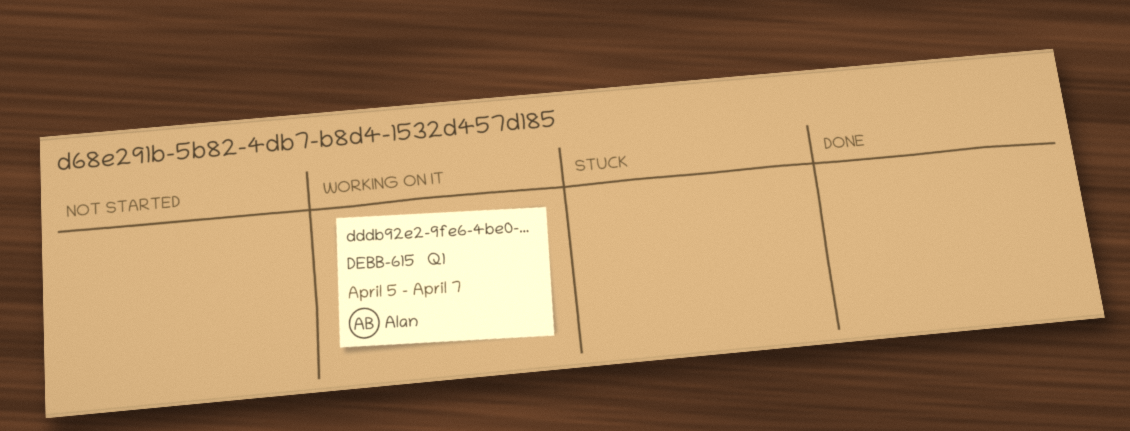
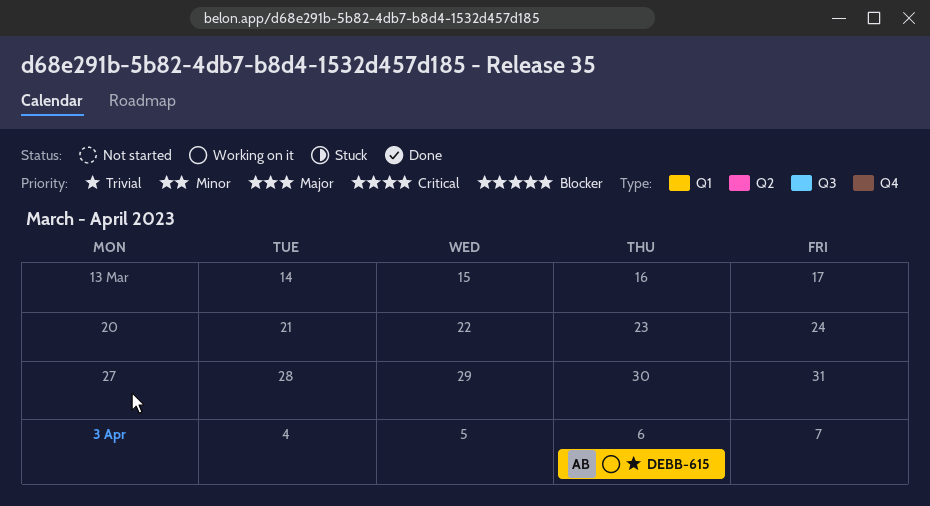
DEBB-615, start: Apr 5 -> Apr 6
DEBB-615, due: Apr 7 -> Apr 6

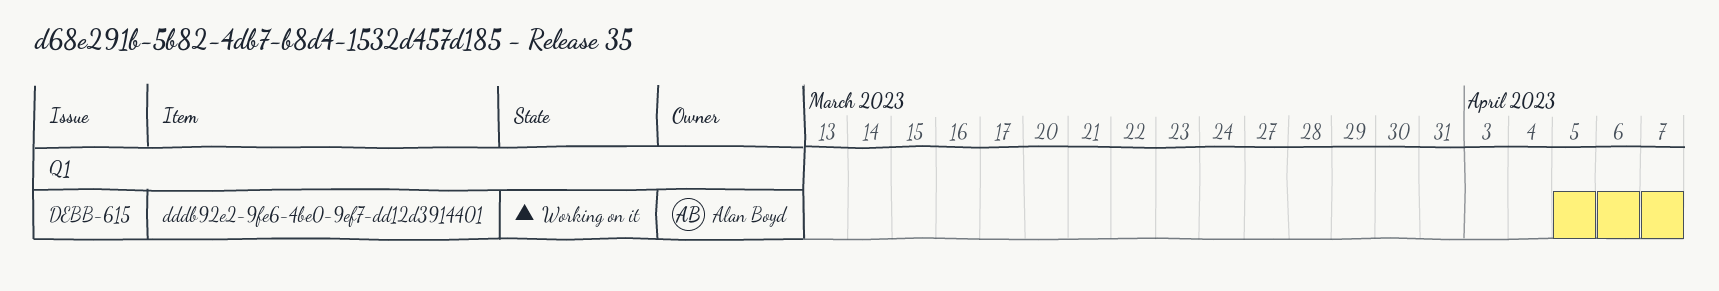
DEBB-615, start: Apr 6 -> Apr 5
DEBB-615, due: Apr 6 -> Apr 7

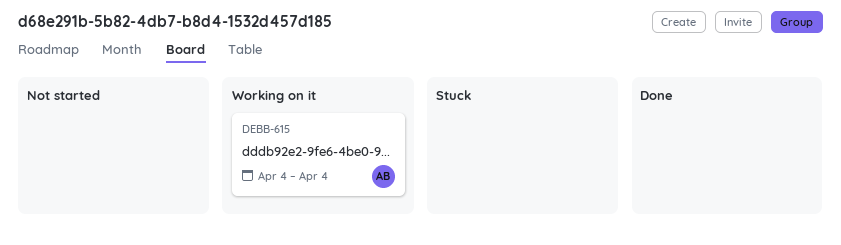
DEBB-615, start: Apr 5 -> Apr 4
DEBB-615, due: Apr 7 -> Apr 4

